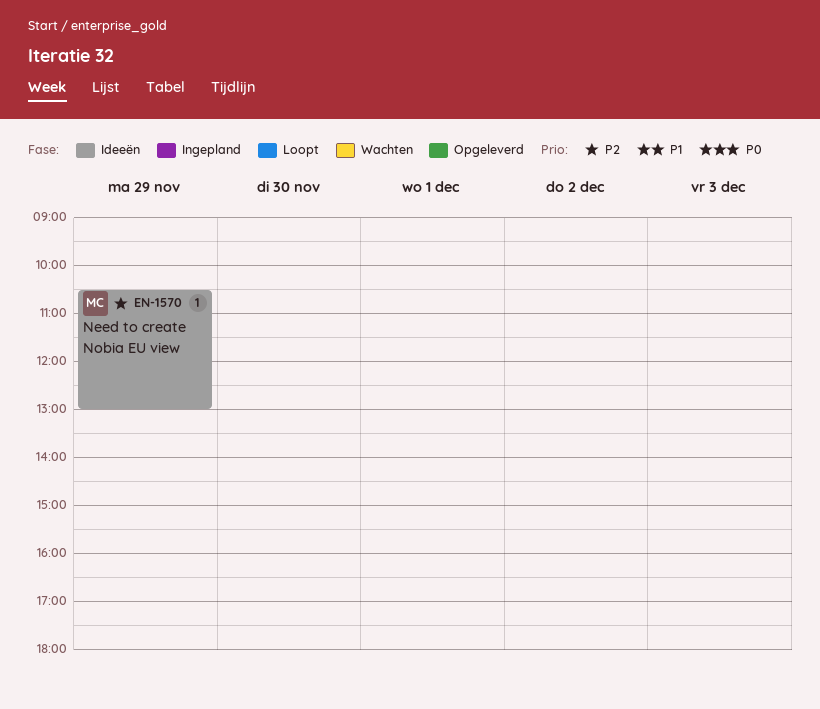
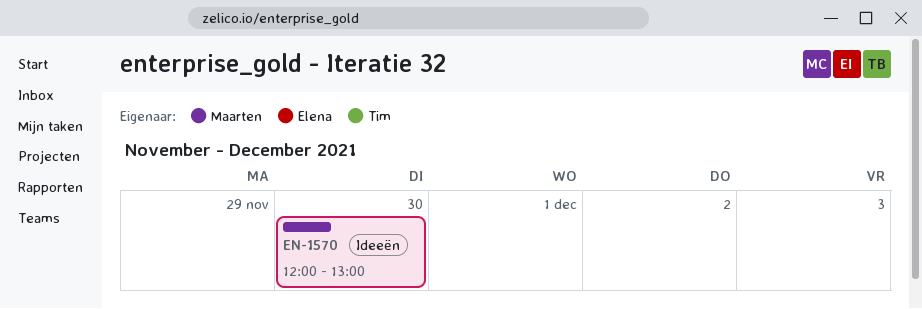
EN-1570, day: Nov 29 -> Nov 30
EN-1570, begins: 10:30 -> 12:00

